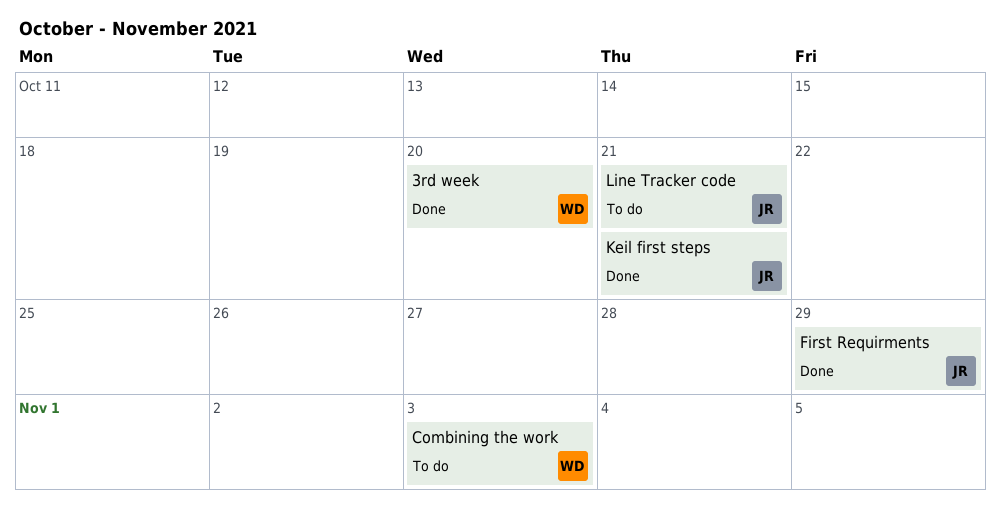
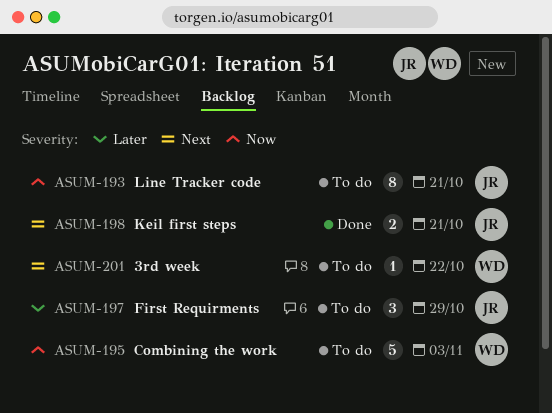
3rd week, status: Done -> To do
3rd week, due: Oct 20 -> Oct 22
First Requirments, status: Done -> To do

